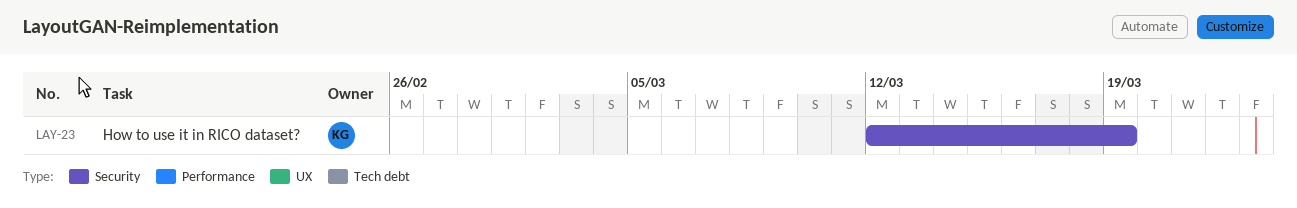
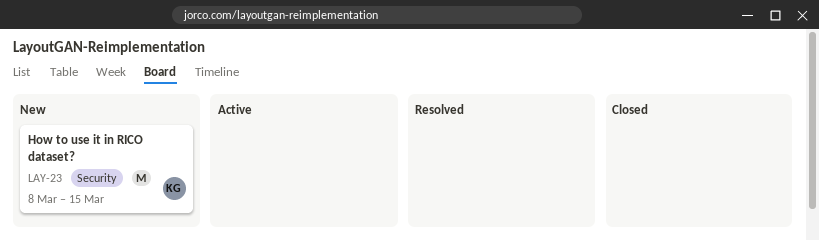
LAY-23, start: Mar 12 -> Mar 8
LAY-23, due: Mar 19 -> Mar 15

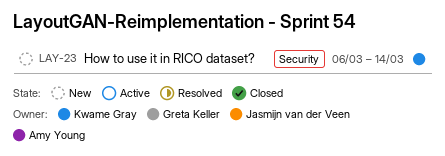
LAY-23, start: Mar 8 -> Mar 6
LAY-23, due: Mar 15 -> Mar 14

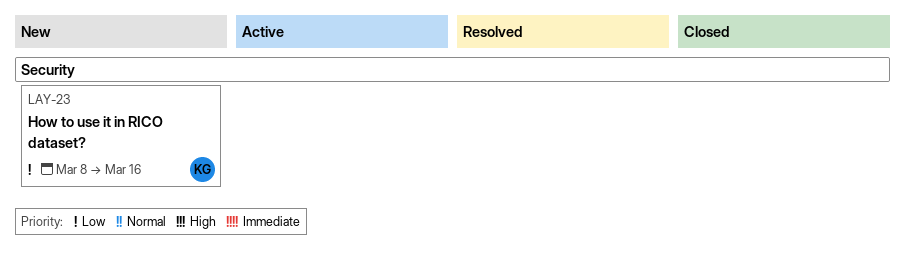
LAY-23, start: Mar 6 -> Mar 8
LAY-23, due: Mar 14 -> Mar 16

